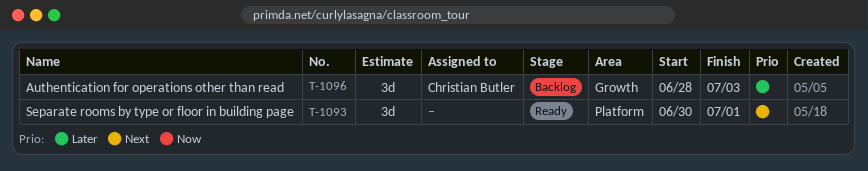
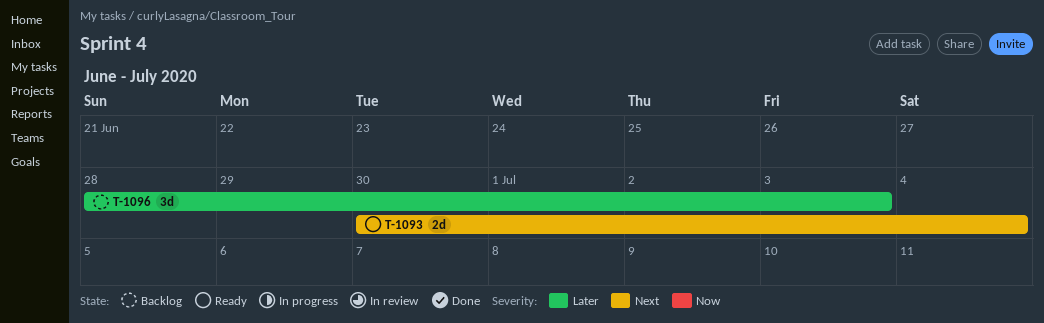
T-1093, estimate: 3d -> 2d
T-1093, due: Jul 1 -> Jul 4

